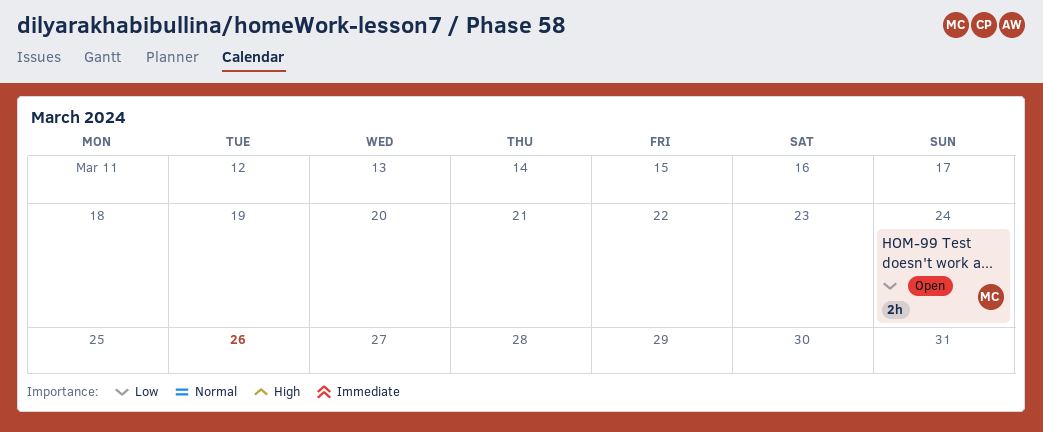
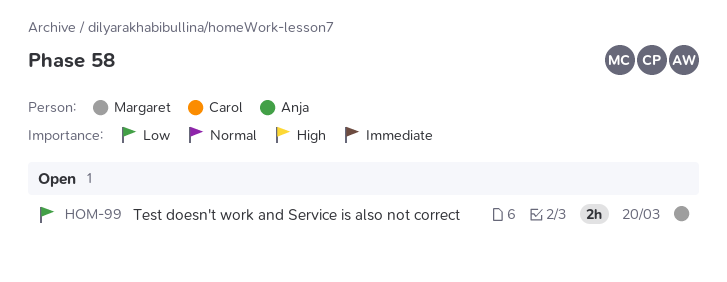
HOM-99, due: Mar 24 -> Mar 20

